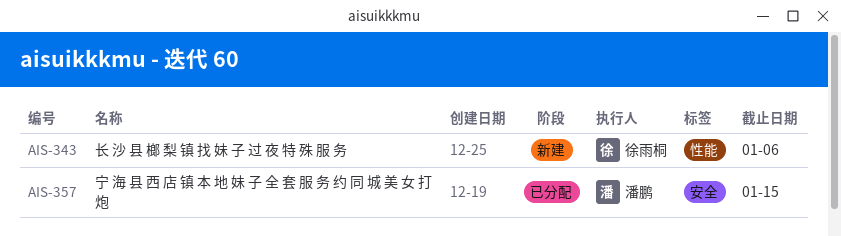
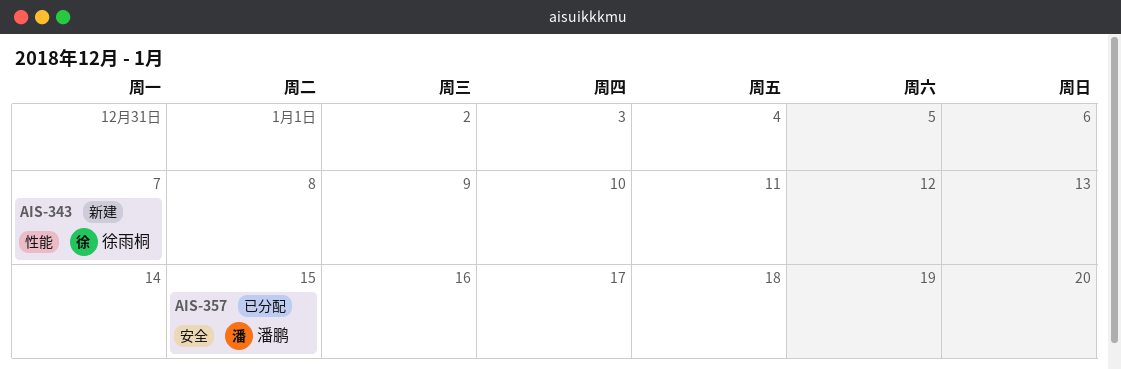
AIS-343, due: Jan 6 -> Jan 7

